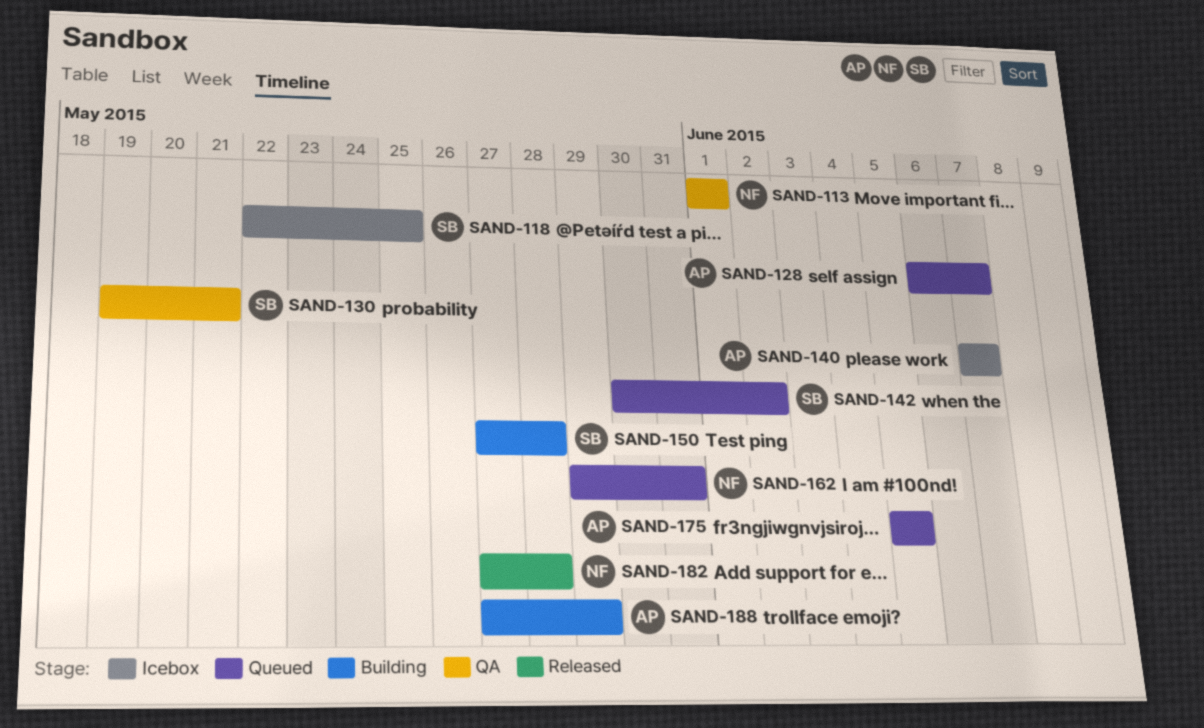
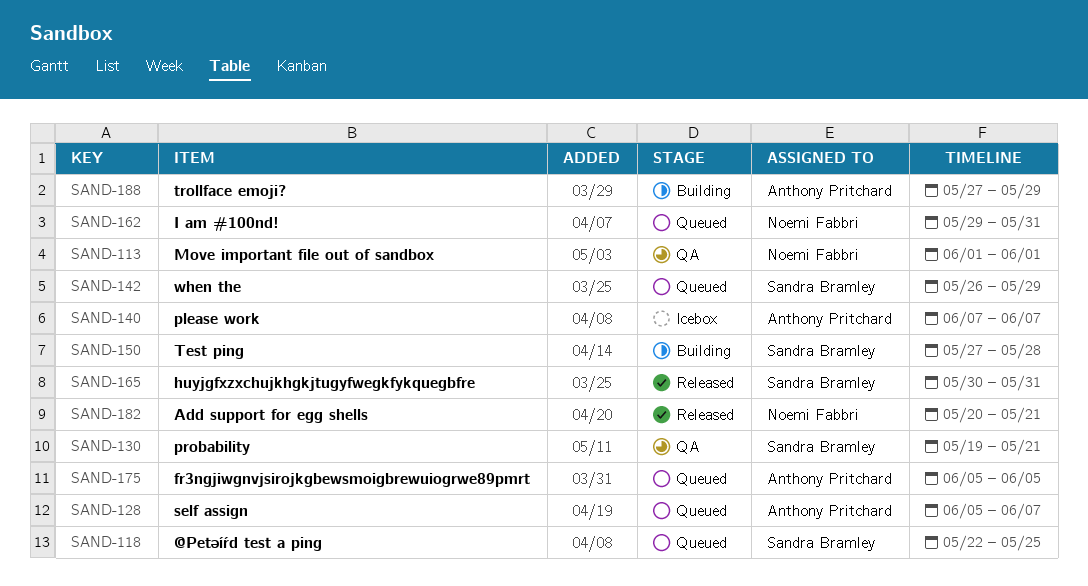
SAND-118, status: Icebox -> Queued
SAND-128, start: Jun 6 -> Jun 5
SAND-142, start: May 30 -> May 26
SAND-142, due: Jun 2 -> May 29
SAND-165: none -> present
SAND-182, start: May 27 -> May 20
SAND-182, due: May 28 -> May 21

